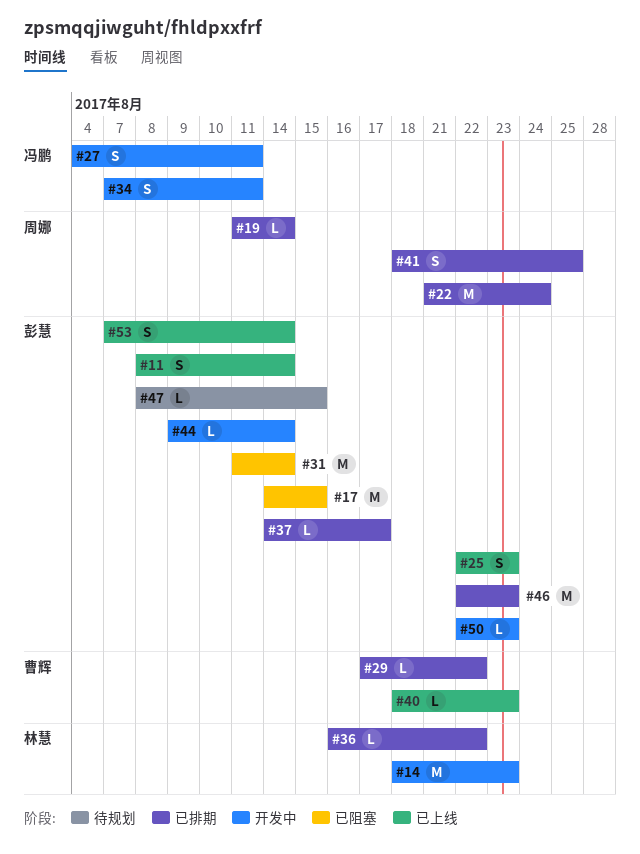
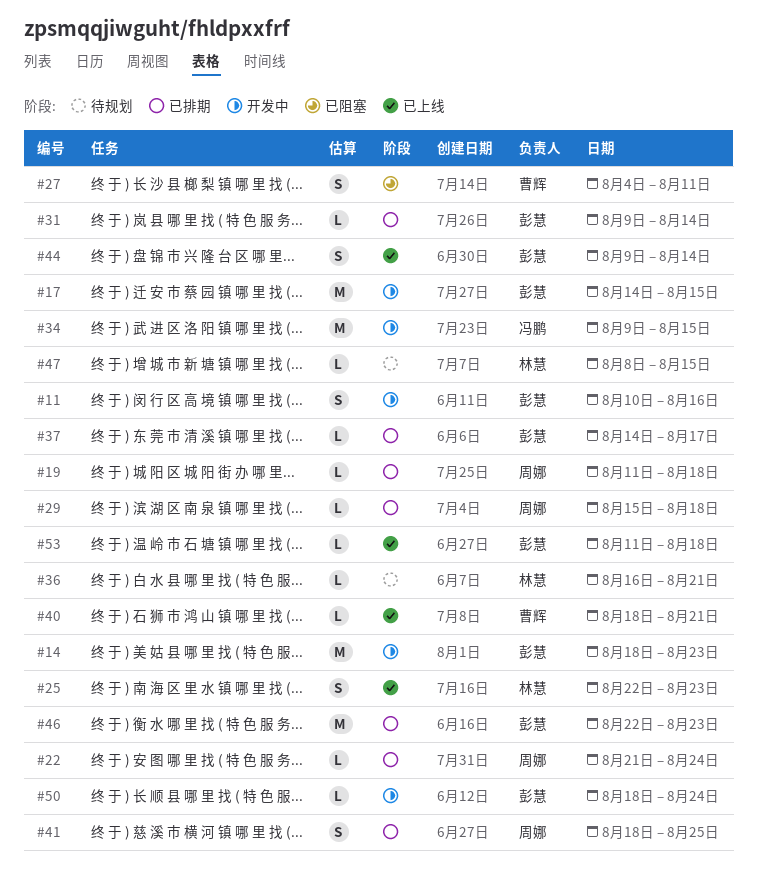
#11, status: 已上线 -> 开发中
#11, start: Aug 8 -> Aug 10
#11, due: Aug 14 -> Aug 16
#14, owner: 林慧 -> 彭慧
#17, status: 已阻塞 -> 开发中
#19, due: Aug 14 -> Aug 18
#22, estimate: M -> L
#25, owner: 彭慧 -> 林慧
#27, status: 开发中 -> 已阻塞
#27, owner: 冯鹏 -> 曹辉
#29, owner: 曹辉 -> 周娜
#29, start: Aug 17 -> Aug 15
#29, due: Aug 22 -> Aug 18
#31, status: 已阻塞 -> 已排期
#31, estimate: M -> L
#31, start: Aug 11 -> Aug 9
#34, estimate: S -> M
#34, start: Aug 7 -> Aug 9
#34, due: Aug 11 -> Aug 15
#36, status: 已排期 -> 待规划
#36, due: Aug 22 -> Aug 21
#40, due: Aug 23 -> Aug 21
#44, status: 开发中 -> 已上线
#44, estimate: L -> S
#47, owner: 彭慧 -> 林慧
#50, start: Aug 22 -> Aug 18
#50, due: Aug 23 -> Aug 24
#53, estimate: S -> L
#53, start: Aug 7 -> Aug 11
#53, due: Aug 14 -> Aug 18

